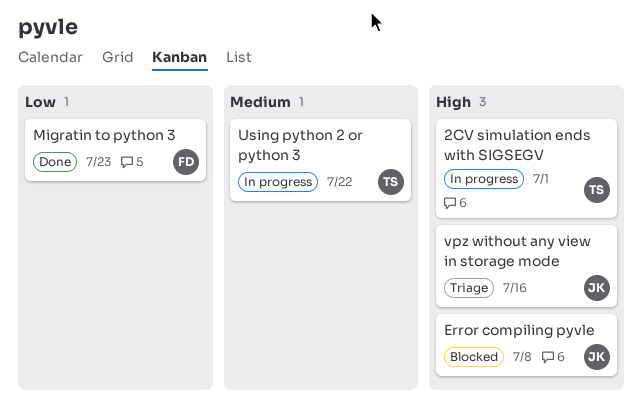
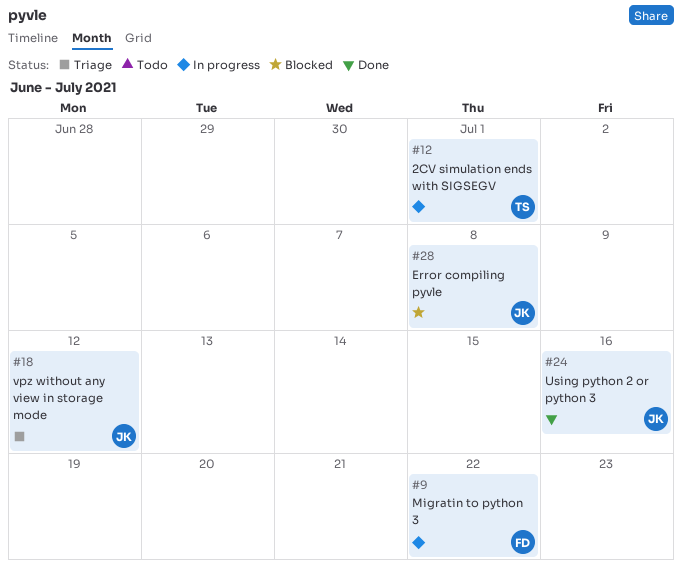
Migratin to python 3, status: Done -> In progress
Migratin to python 3, due: Jul 23 -> Jul 22
Using python 2 or python 3, status: In progress -> Done
Using python 2 or python 3, owner: TS -> JK
Using python 2 or python 3, due: Jul 22 -> Jul 16
vpz without any view in storage mode, due: Jul 16 -> Jul 12

